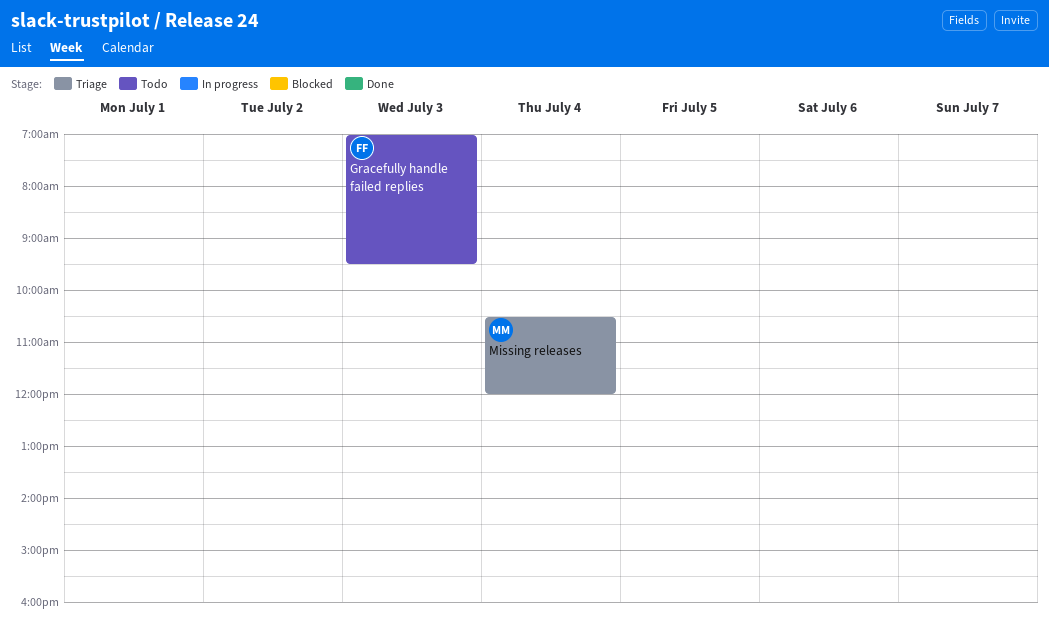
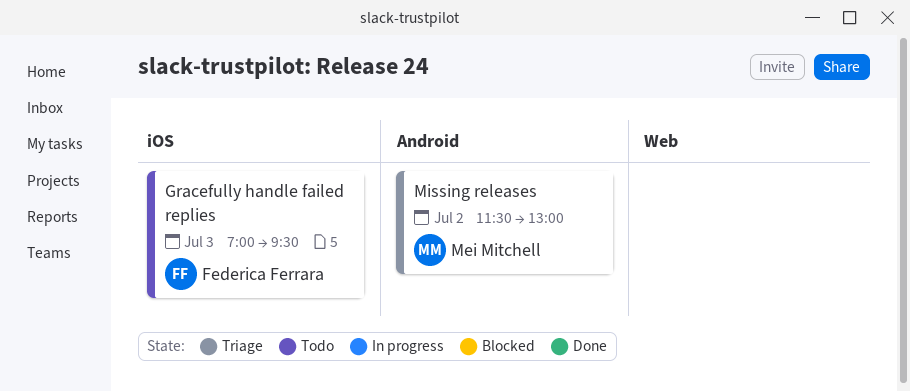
Missing releases, day: Jul 4 -> Jul 2
Missing releases, begins: 10:30 -> 11:30
Missing releases, ends: 12:00 -> 13:00

